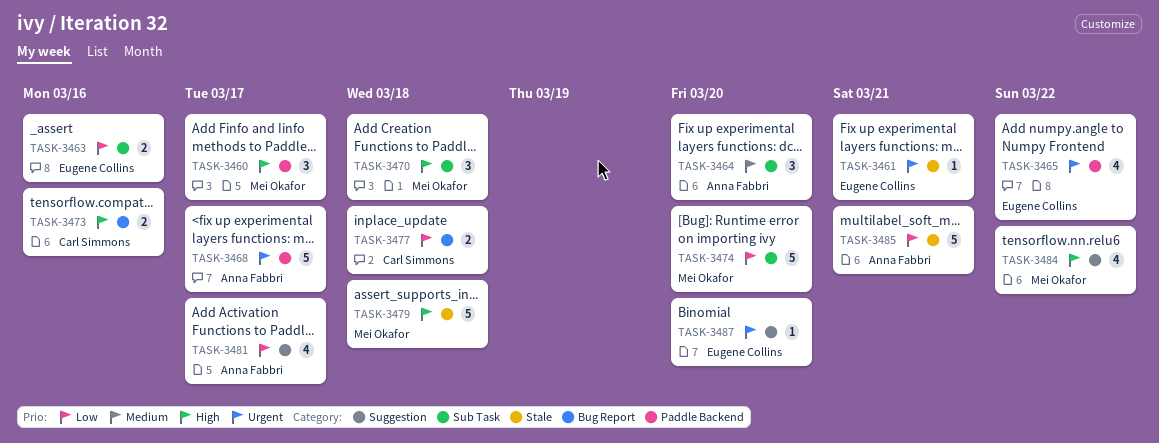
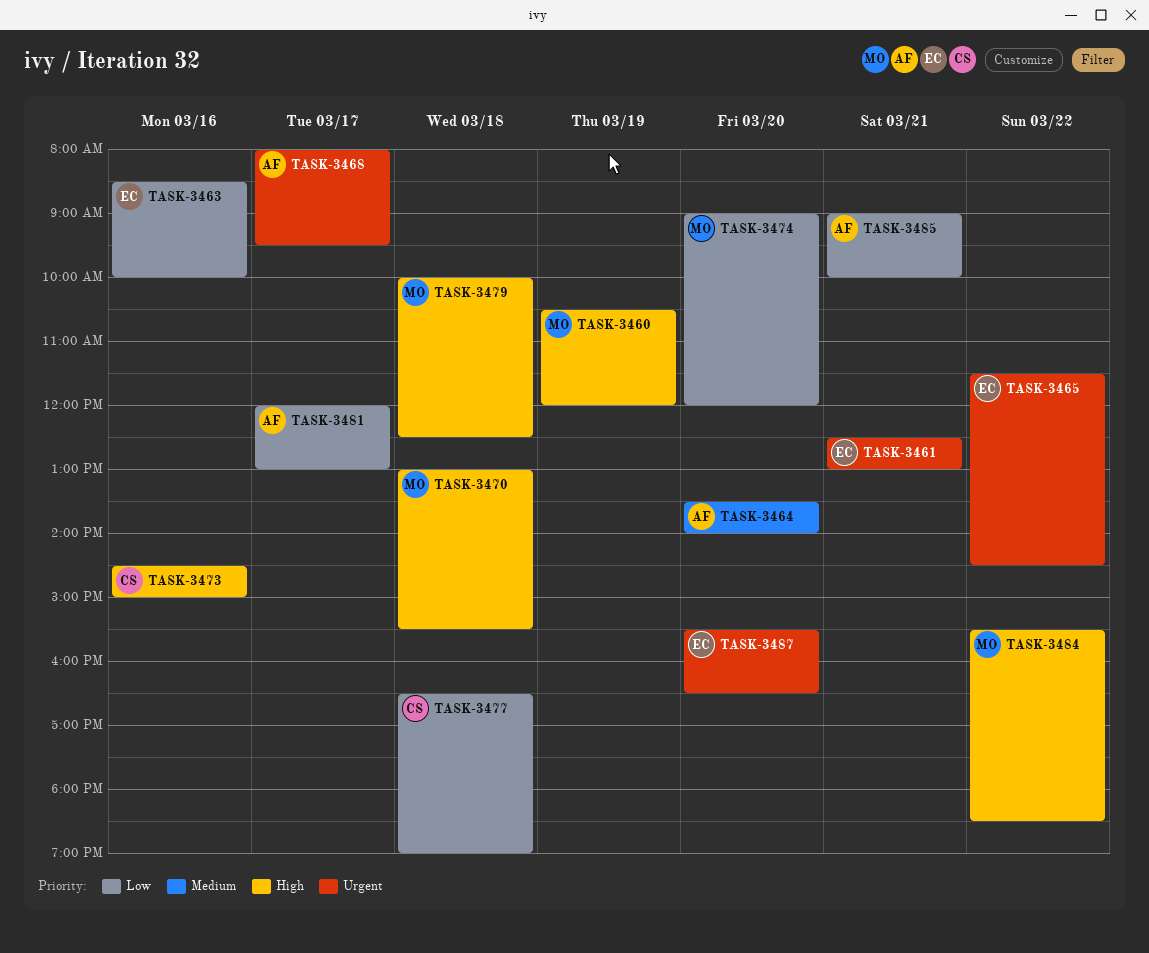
TASK-3460, day: Mar 17 -> Mar 19

